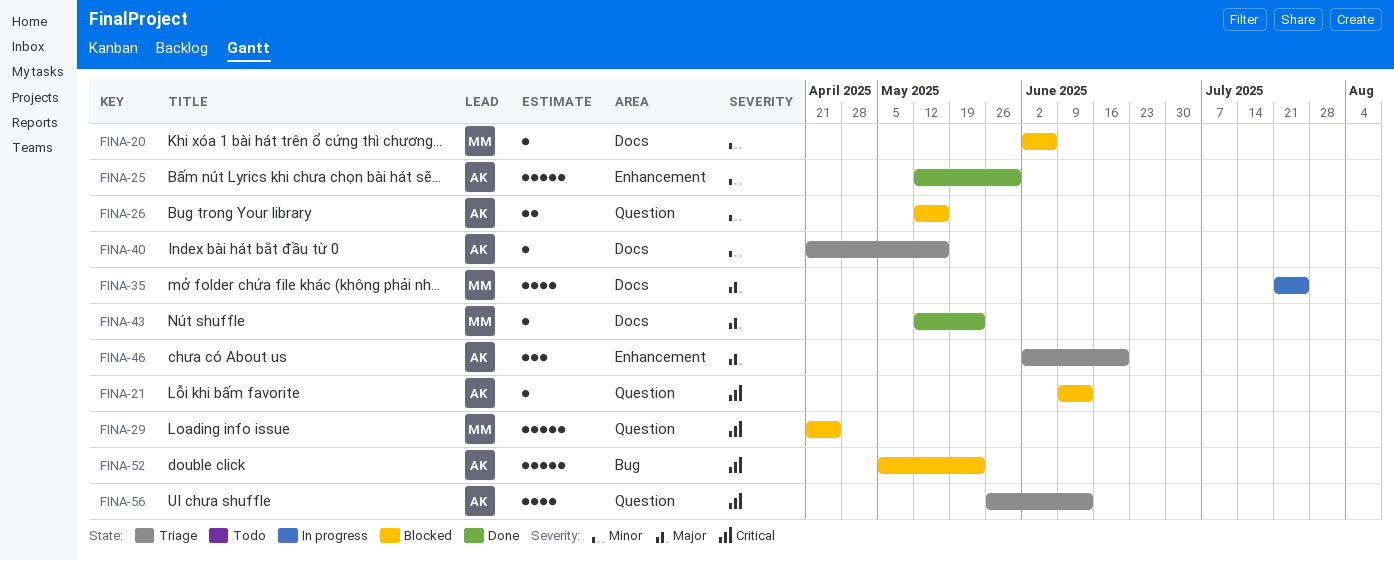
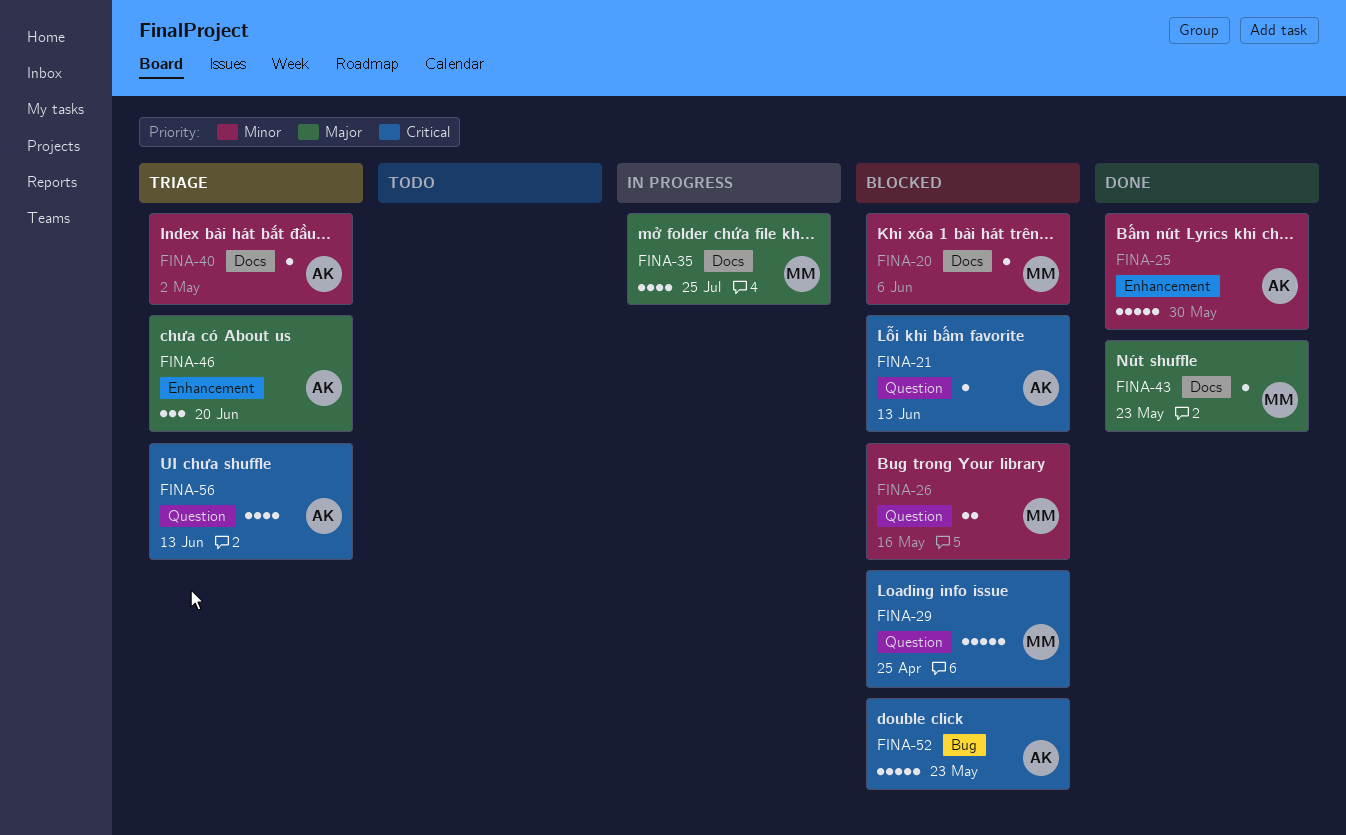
FINA-26, owner: AK -> MM
FINA-40, due: May 16 -> May 2

